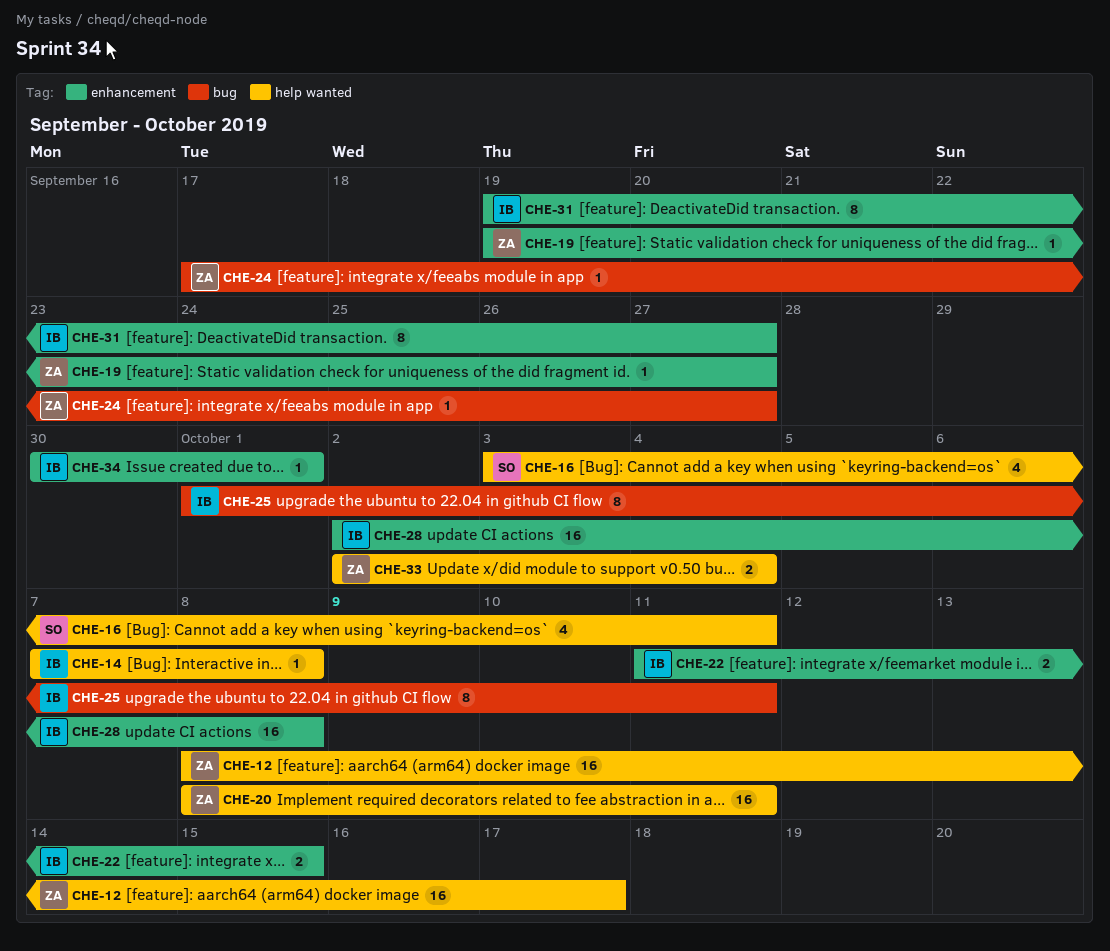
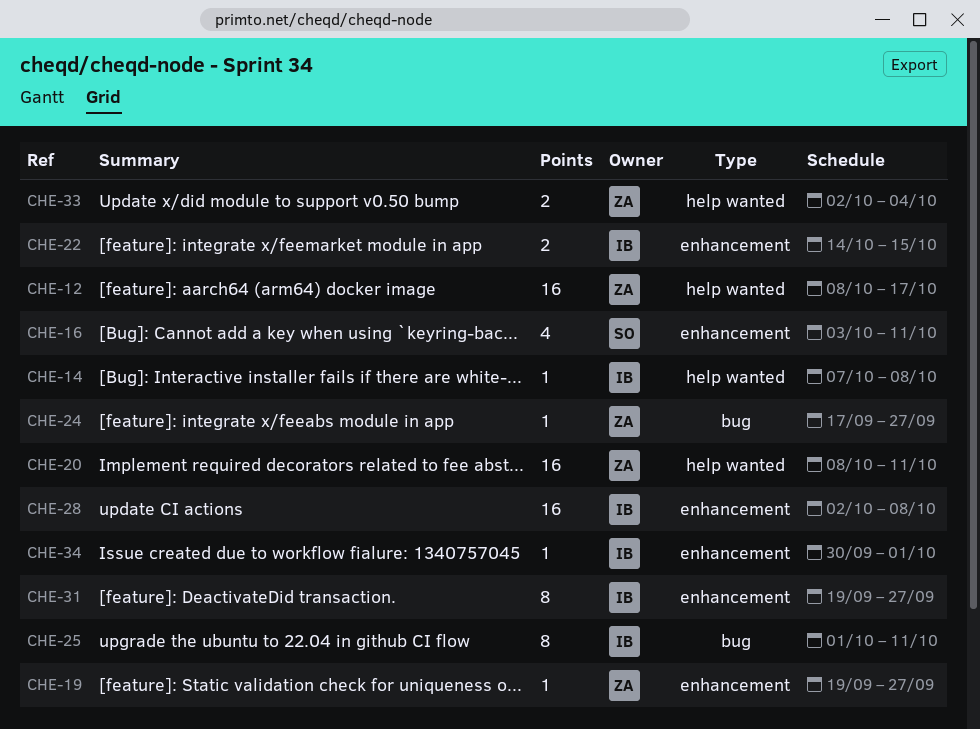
CHE-16, label: help wanted -> enhancement
CHE-22, start: Oct 11 -> Oct 14

